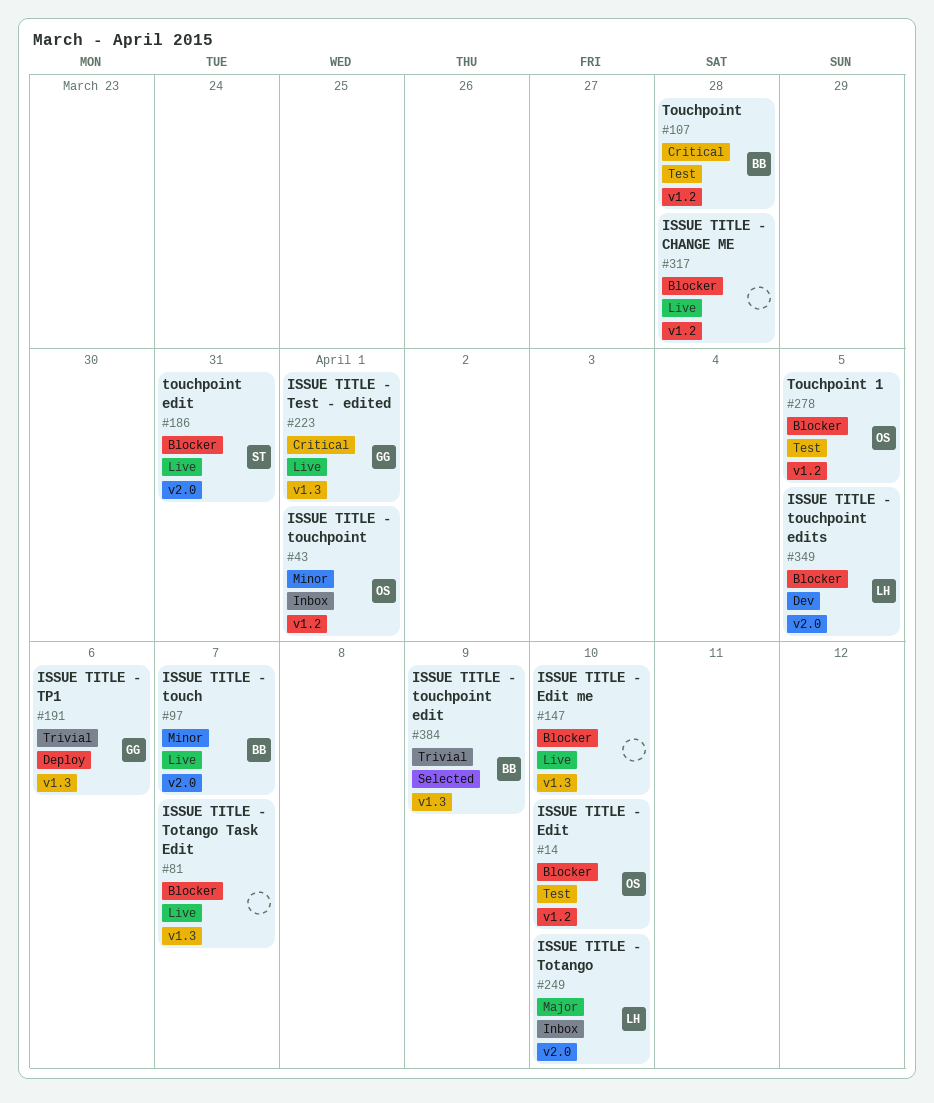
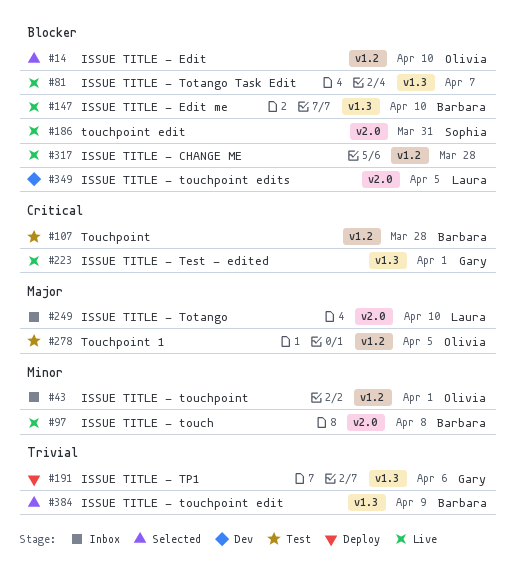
#14, status: Test -> Selected
#97, due: Apr 7 -> Apr 8
#147, owner: none -> Barbara
#278, priority: Blocker -> Major

